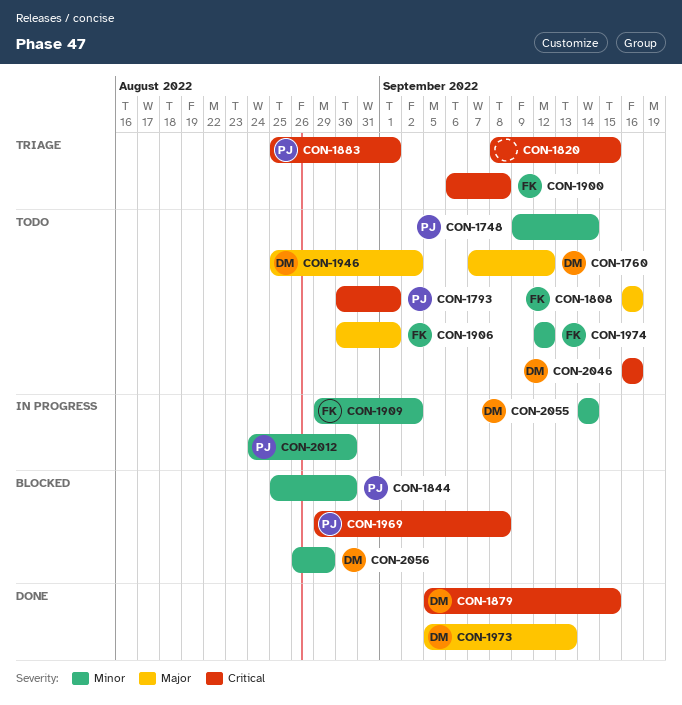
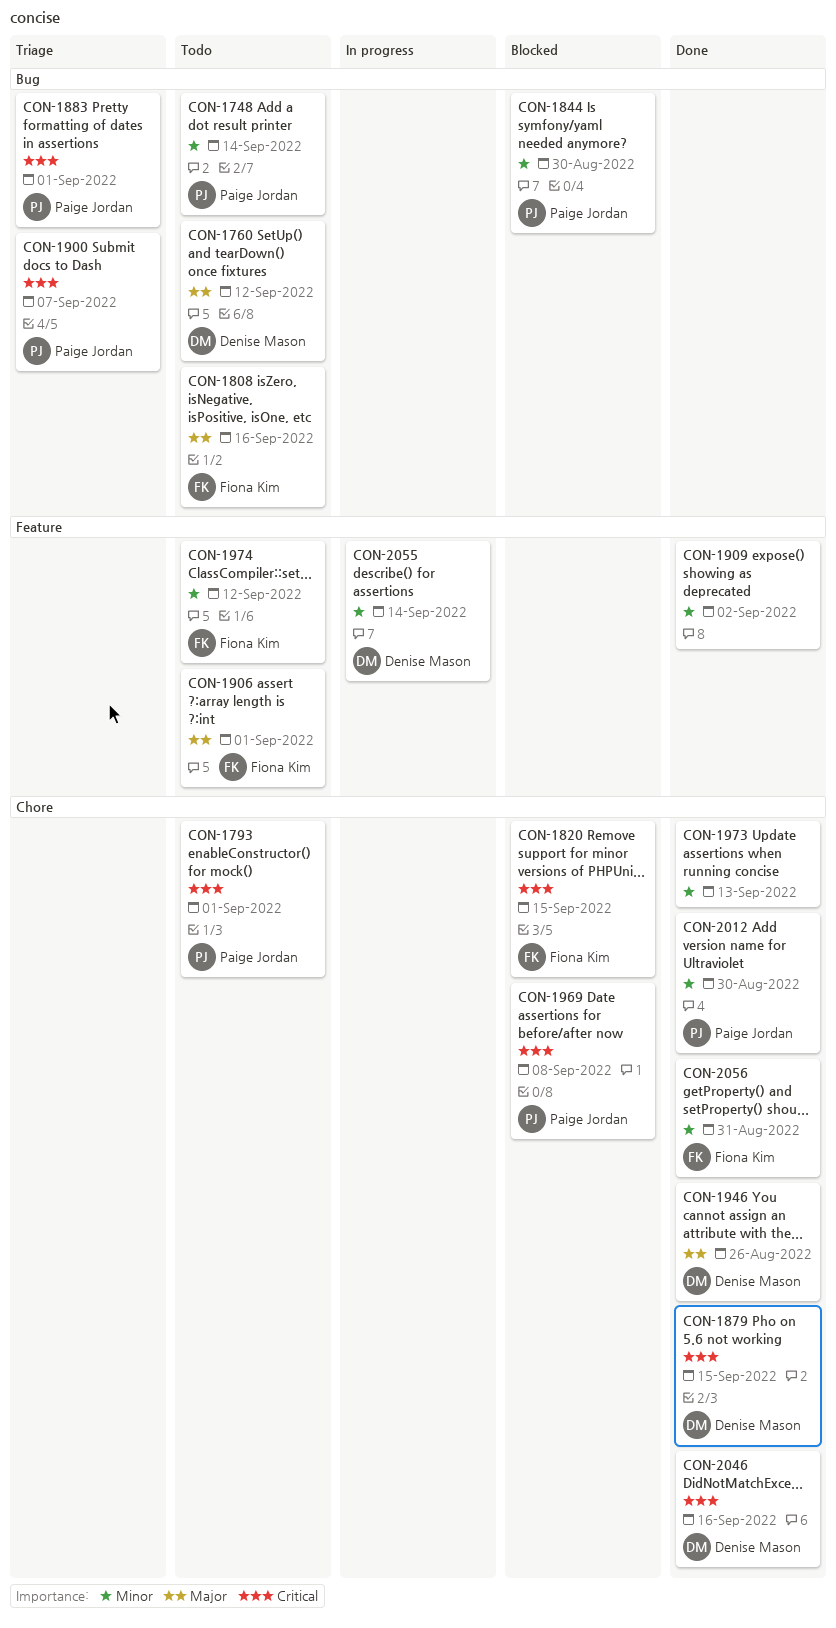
CON-1820, status: Triage -> Blocked
CON-1820, owner: none -> Fiona Kim
CON-1900, owner: Fiona Kim -> Paige Jordan
CON-1900, due: Sep 8 -> Sep 7
CON-1909, status: In progress -> Done
CON-1909, owner: Fiona Kim -> none
CON-1946, status: Todo -> Done
CON-1946, due: Sep 2 -> Aug 26
CON-1973, owner: Denise Mason -> none
CON-1973, priority: Major -> Minor
CON-2012, status: In progress -> Done
CON-2046, status: Todo -> Done
CON-2056, status: Blocked -> Done
CON-2056, owner: Denise Mason -> Fiona Kim
CON-2056, due: Aug 29 -> Aug 31

